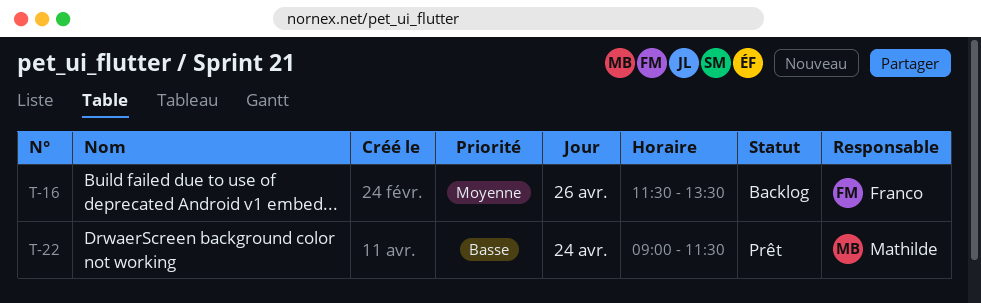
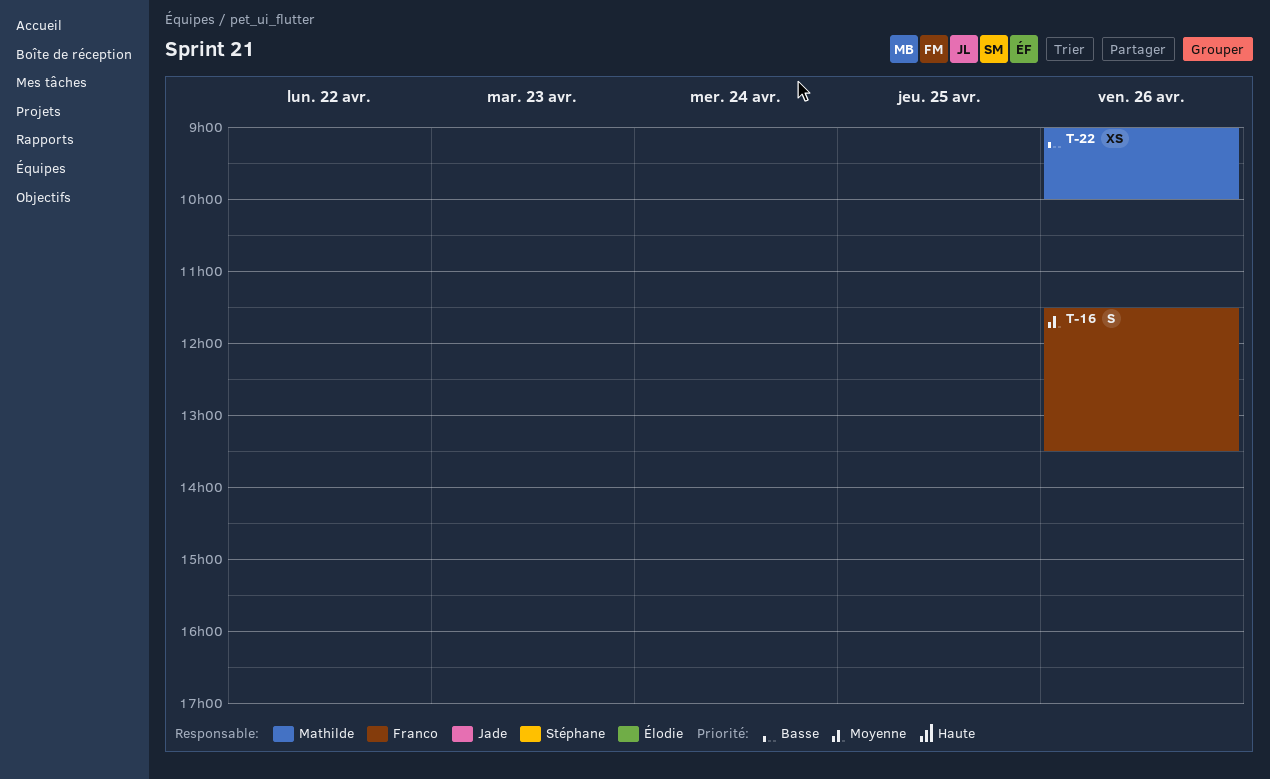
T-22, day: Apr 24 -> Apr 26
T-22, ends: 11:30 -> 10:00

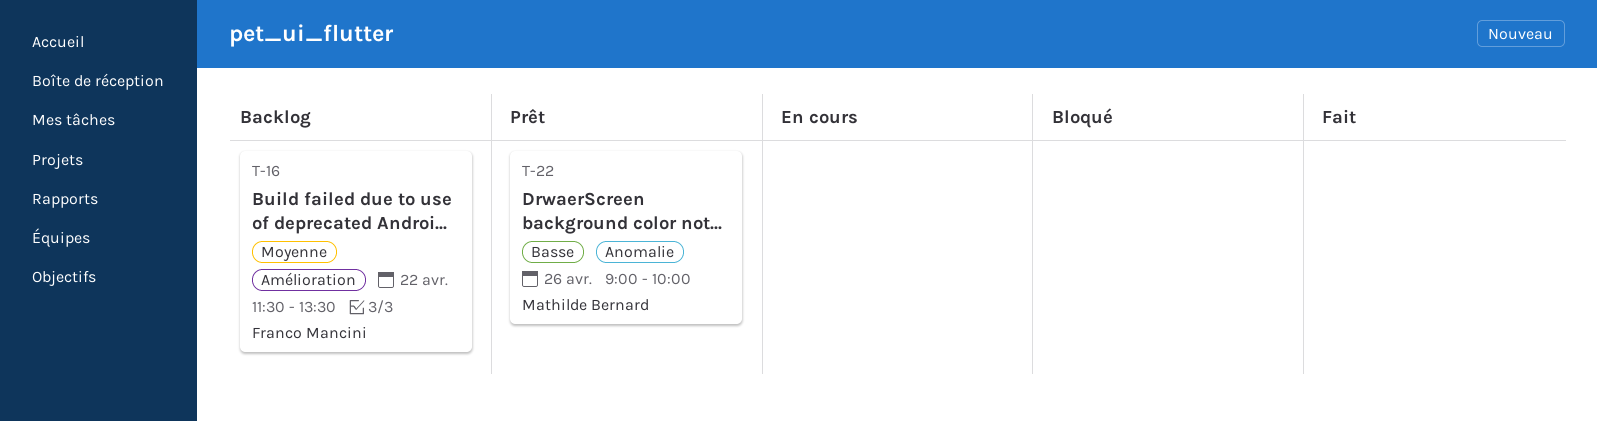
T-16, day: Apr 26 -> Apr 22

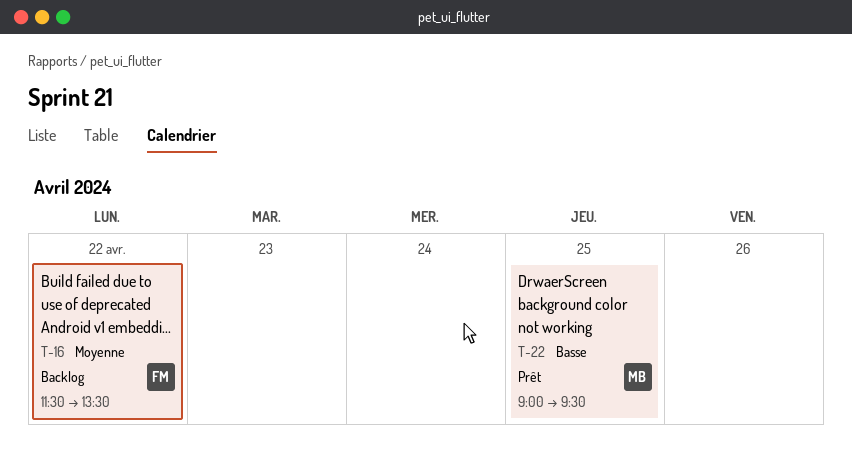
T-22, day: Apr 26 -> Apr 25
T-22, ends: 10:00 -> 09:30

